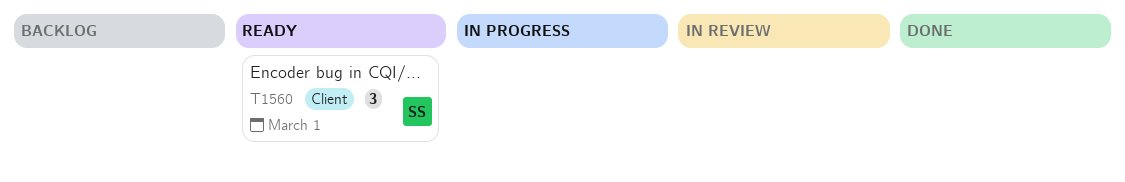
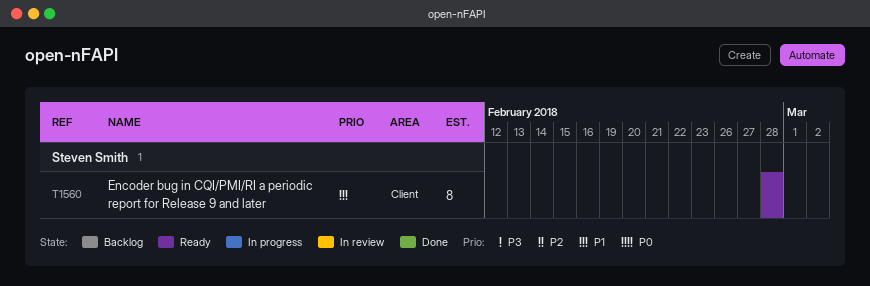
T1560, estimate: 3 -> 8
T1560, due: Mar 1 -> Feb 28

